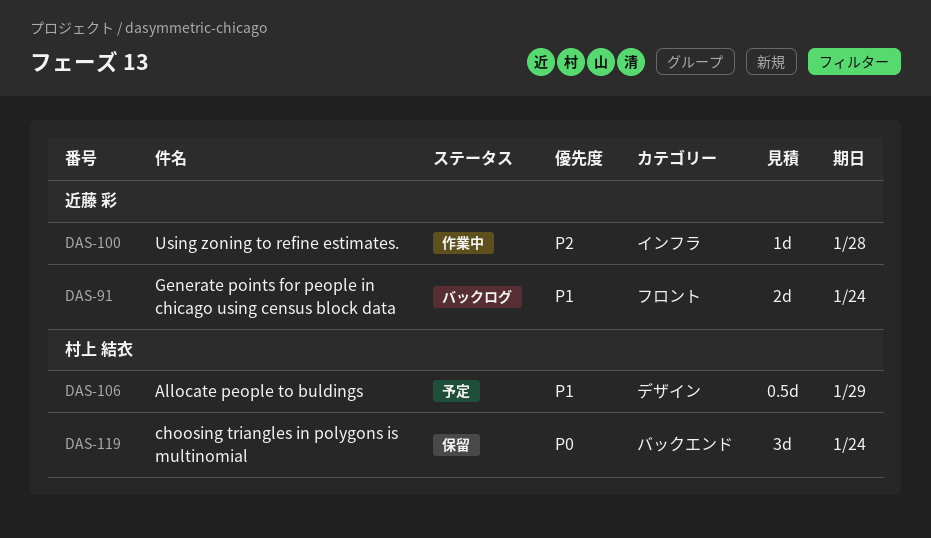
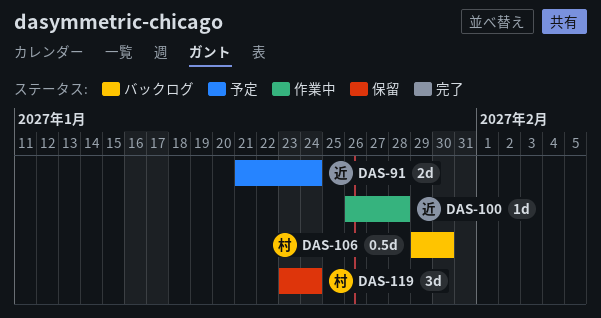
DAS-91, status: バックログ -> 予定
DAS-106, status: 予定 -> バックログ
DAS-106, due: Jan 29 -> Jan 30

